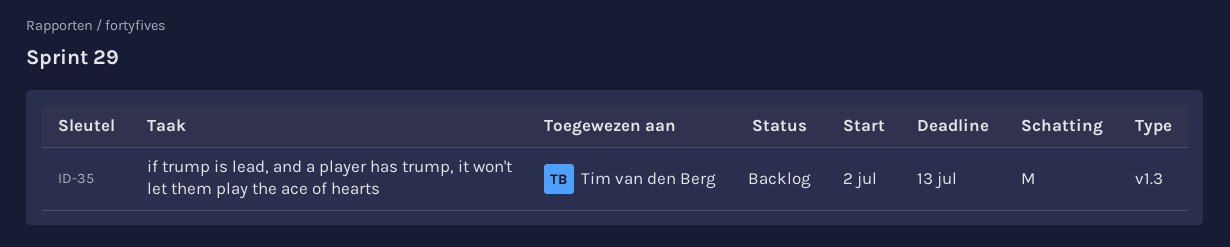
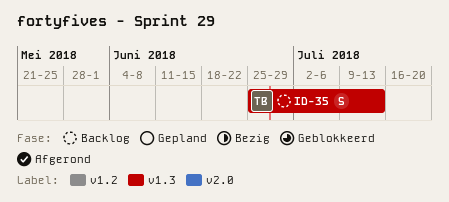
ID-35, estimate: M -> S
ID-35, start: Jul 2 -> Jun 25

